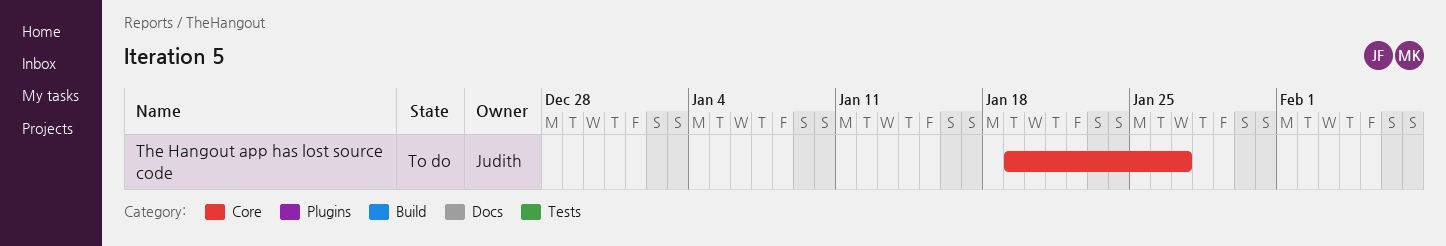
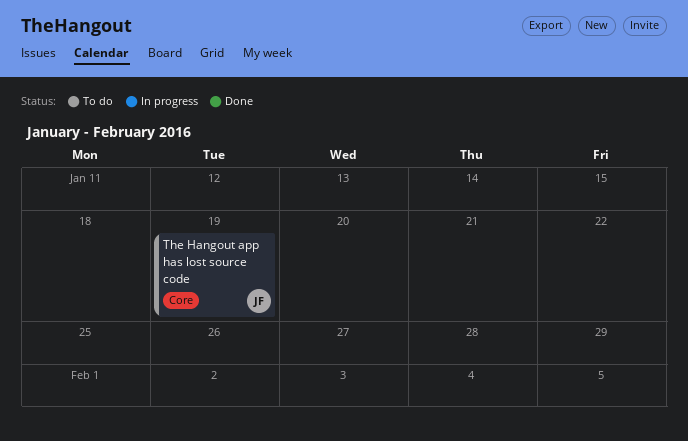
The Hangout app has lost source code, due: Jan 27 -> Jan 19

